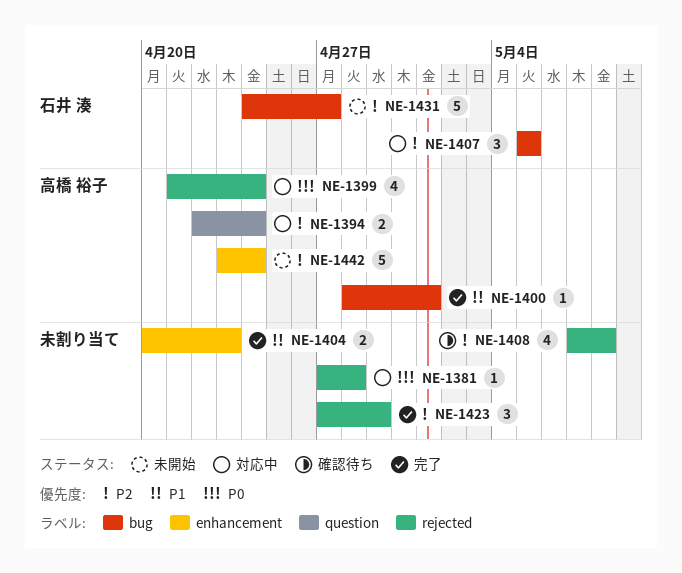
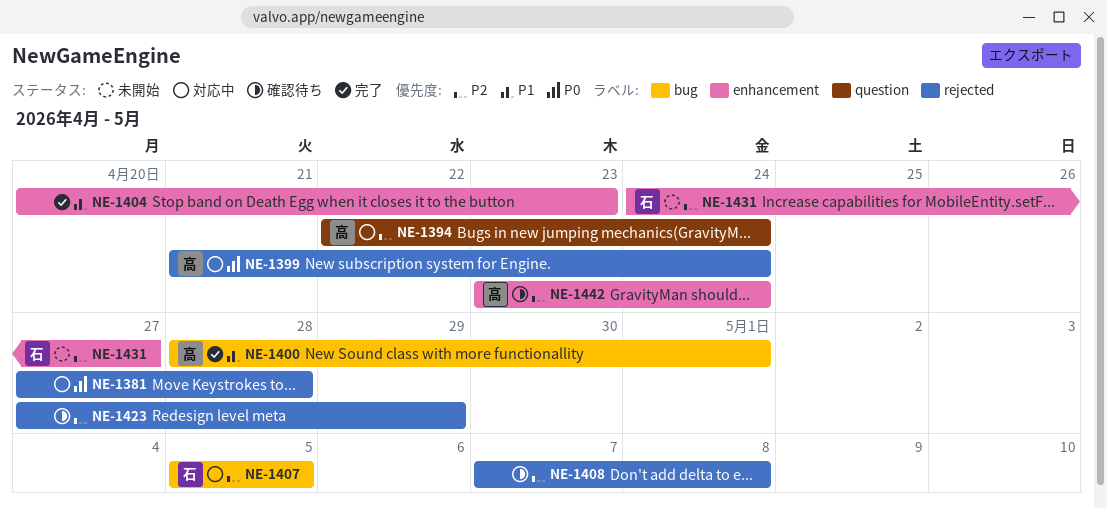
NE-1423, status: 完了 -> 確認待ち
NE-1431, label: bug -> enhancement
NE-1442, status: 未開始 -> 確認待ち

